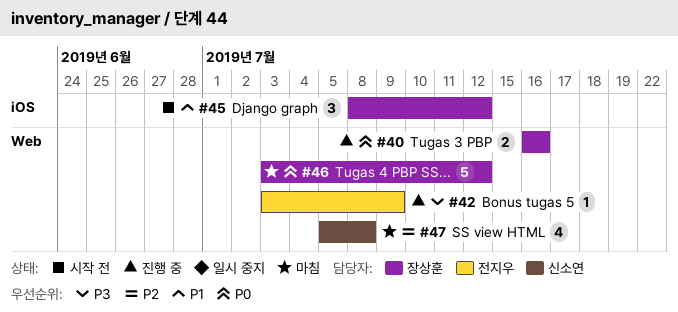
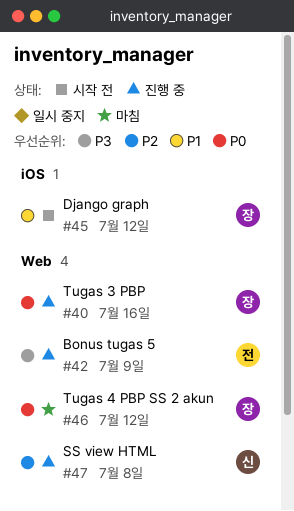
#47, status: 마침 -> 진행 중

